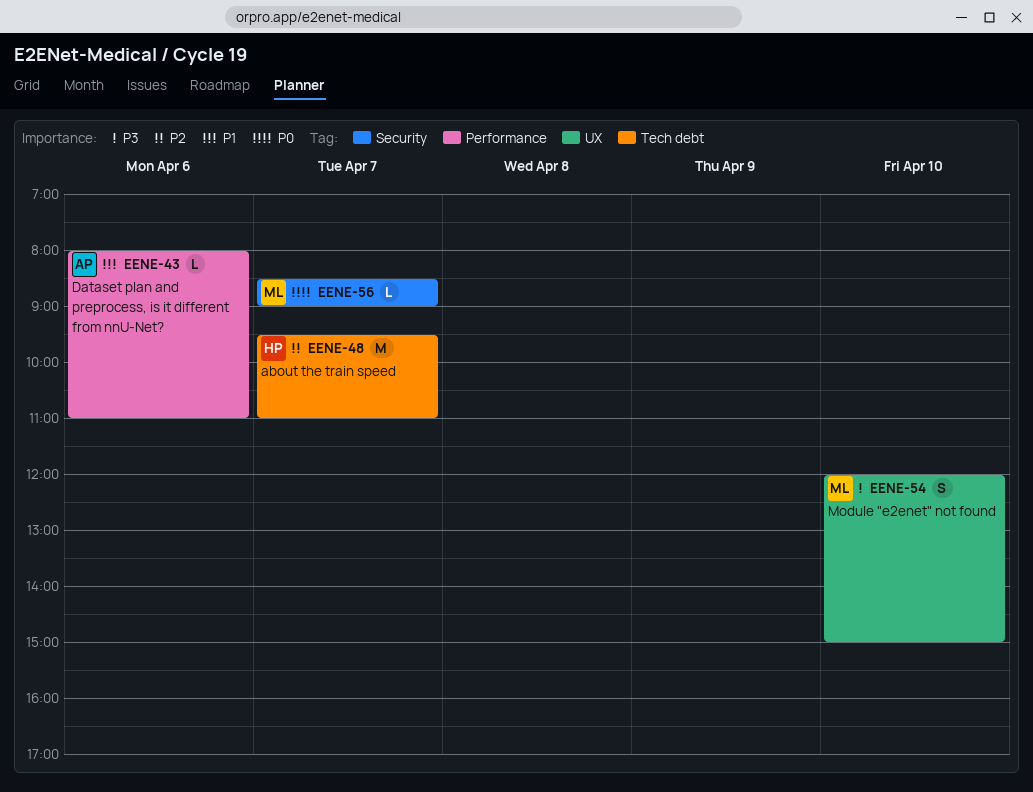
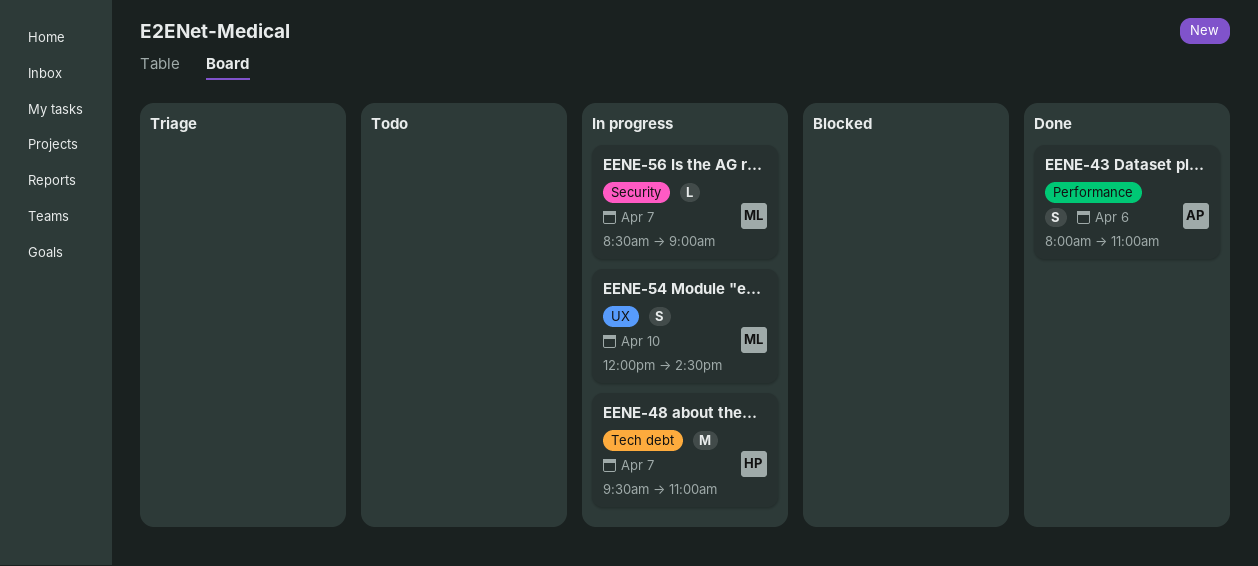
EENE-43, estimate: L -> S
EENE-54, ends: 15:00 -> 14:30

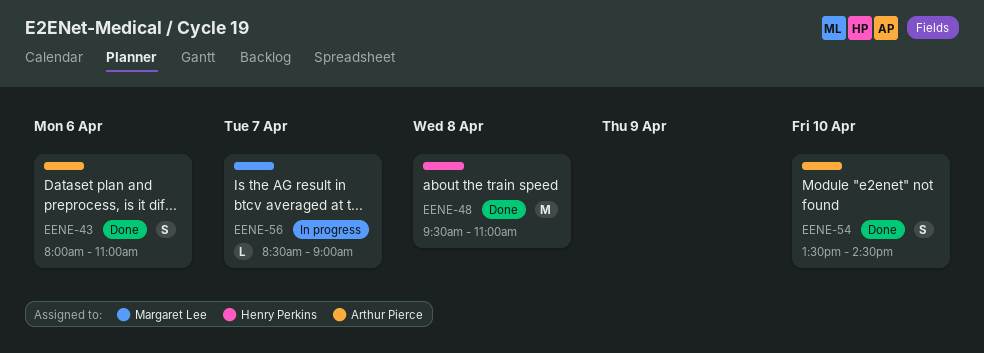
EENE-48, status: In progress -> Done
EENE-48, day: Apr 7 -> Apr 8
EENE-54, status: In progress -> Done
EENE-54, owner: Margaret Lee -> Arthur Pierce
EENE-54, begins: 12:00 -> 13:30

